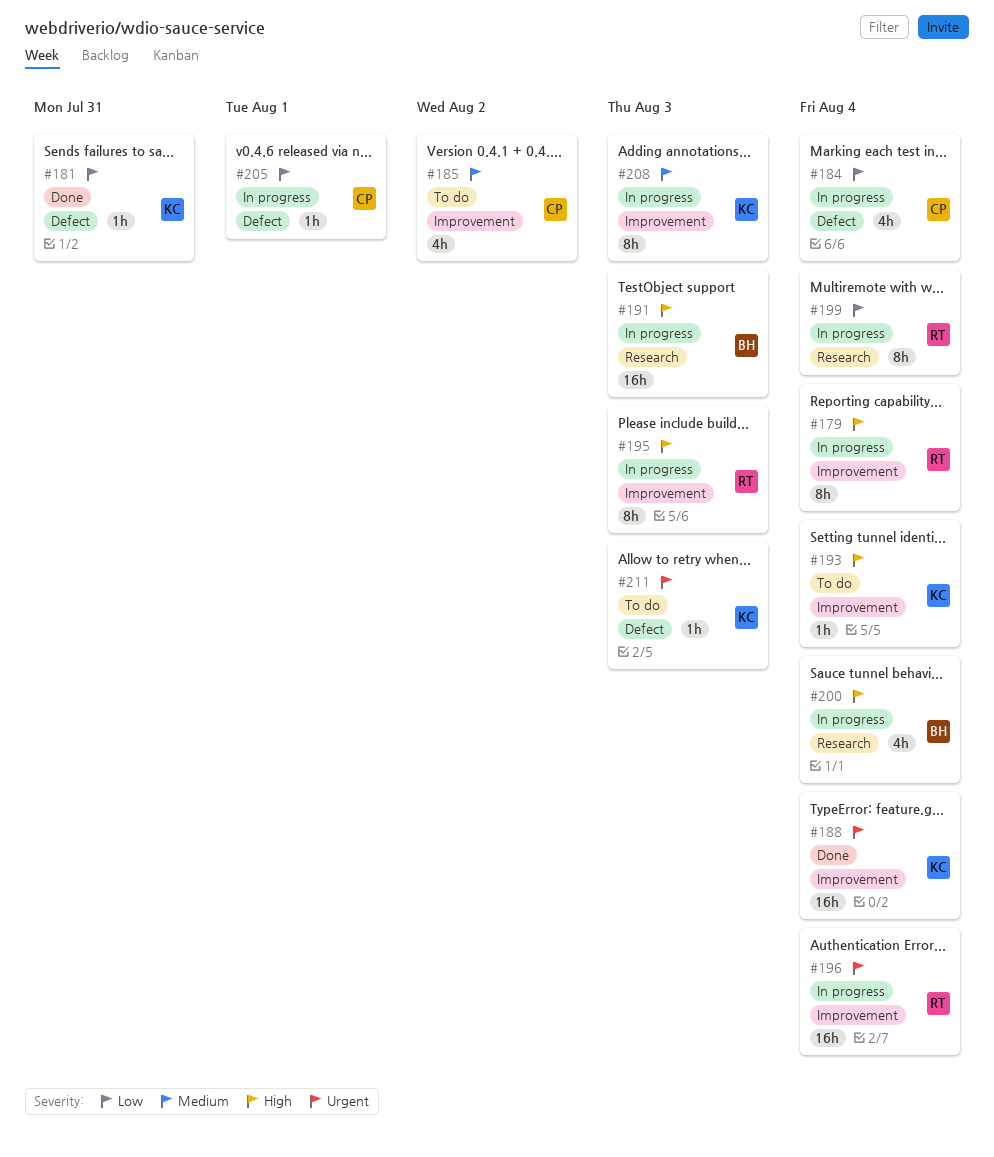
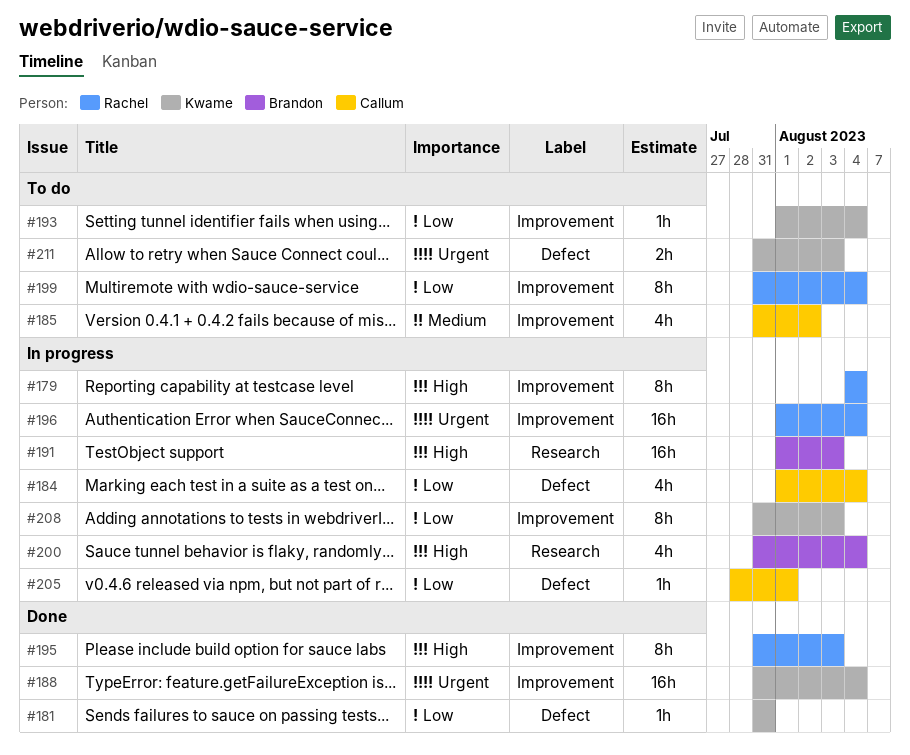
#193, priority: High -> Low
#195, status: In progress -> Done
#199, status: In progress -> To do
#199, label: Research -> Improvement
#208, priority: Medium -> Low
#211, estimate: 1h -> 2h

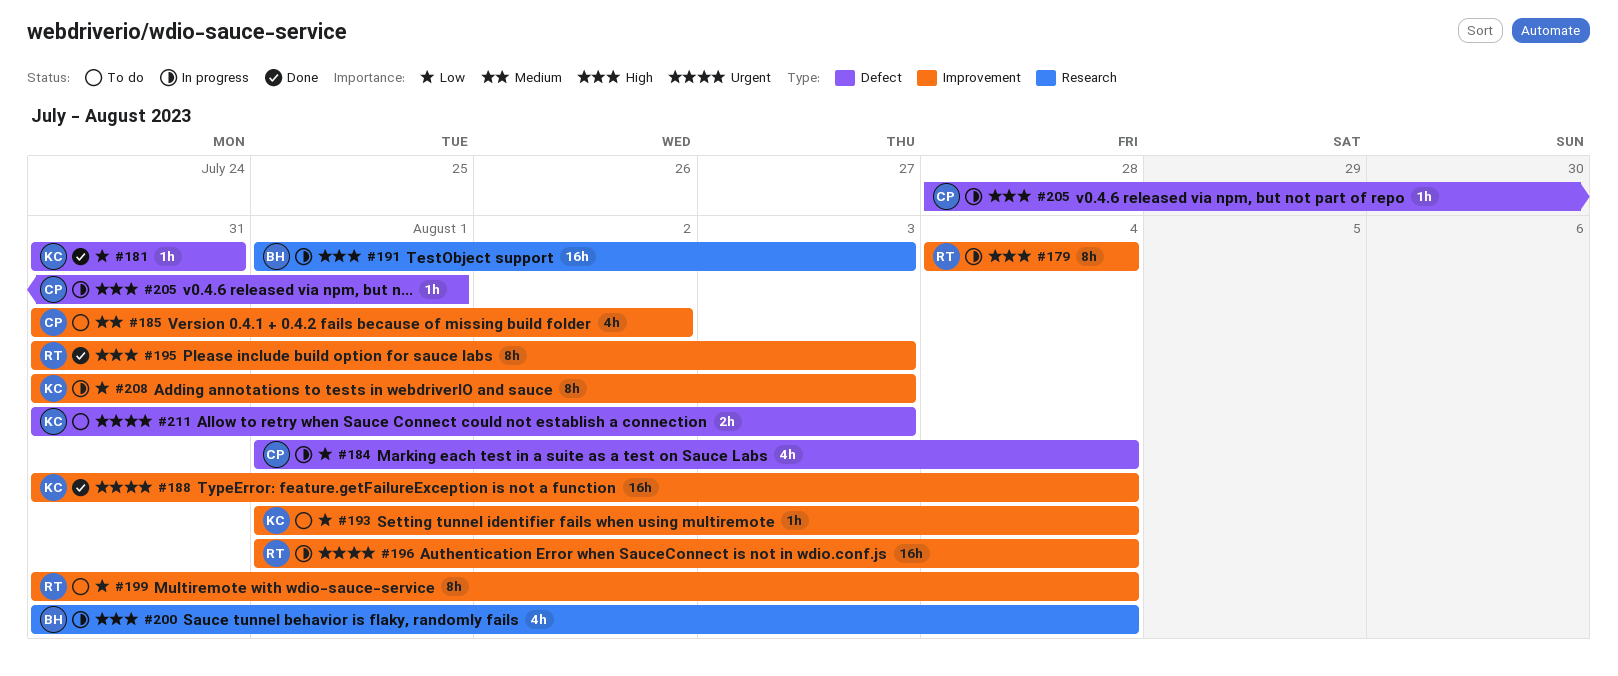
#205, priority: Low -> High

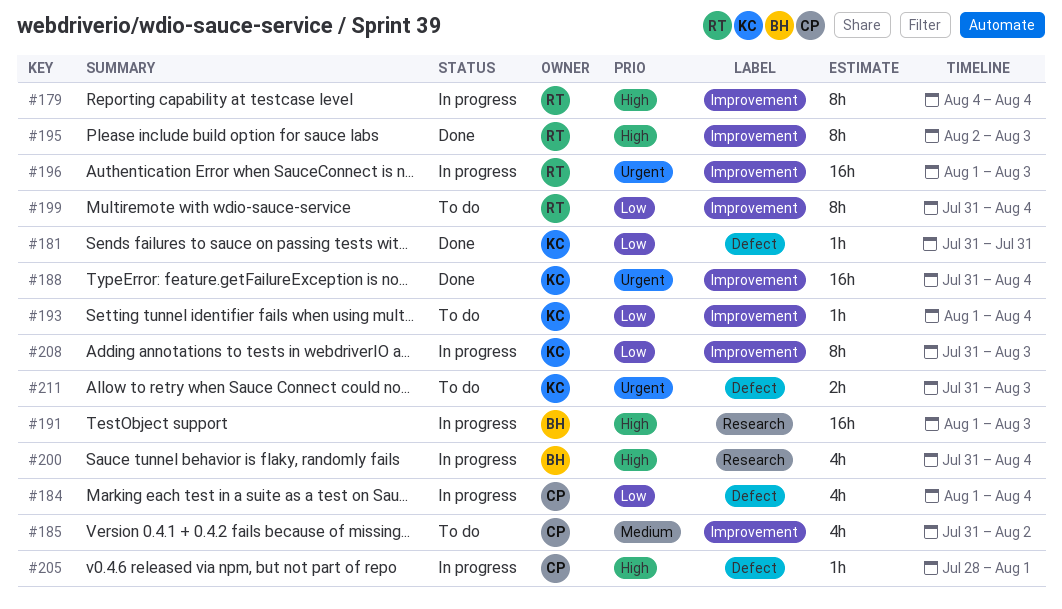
#195, start: Jul 31 -> Aug 2
#196, due: Aug 4 -> Aug 3

